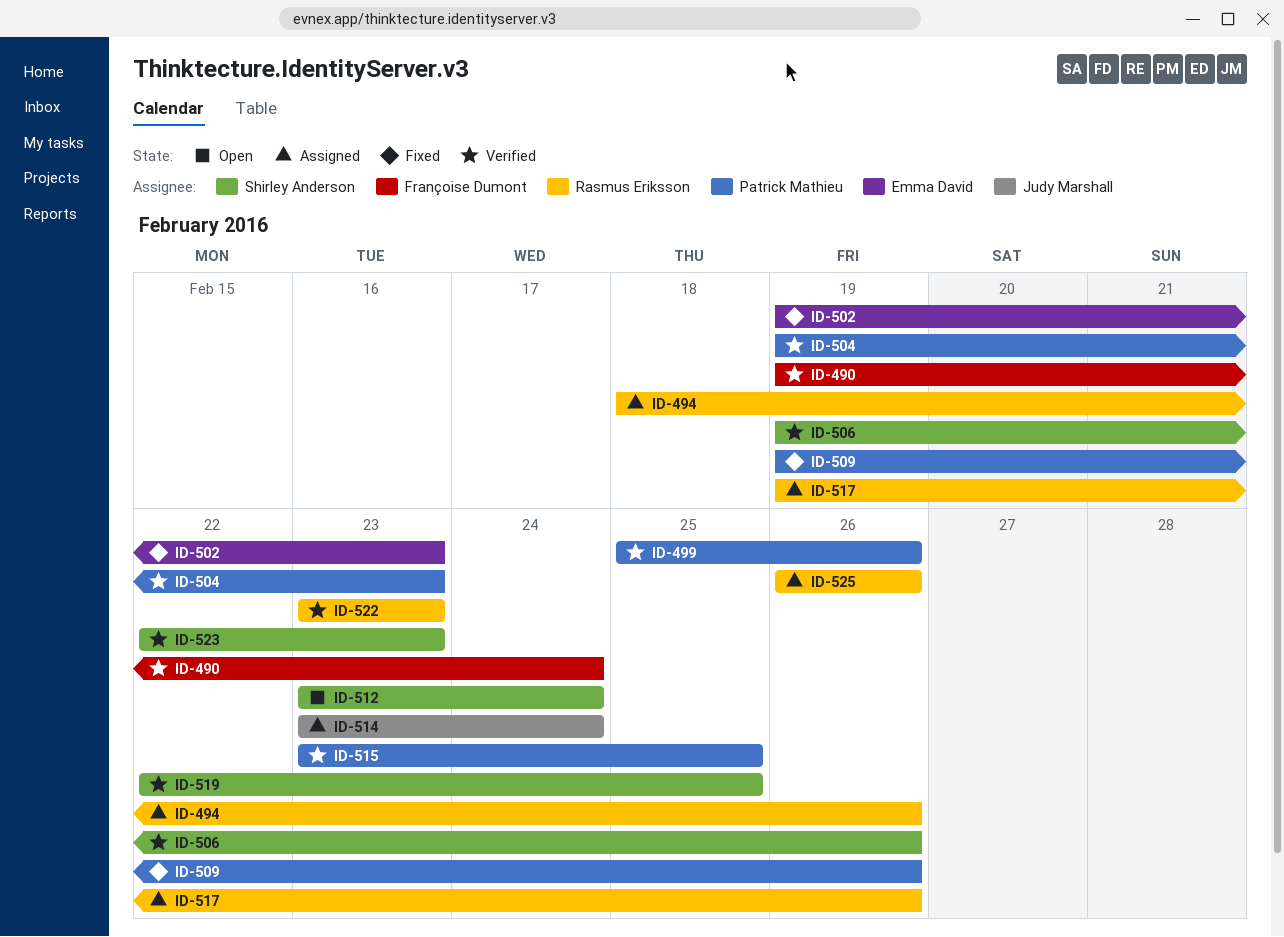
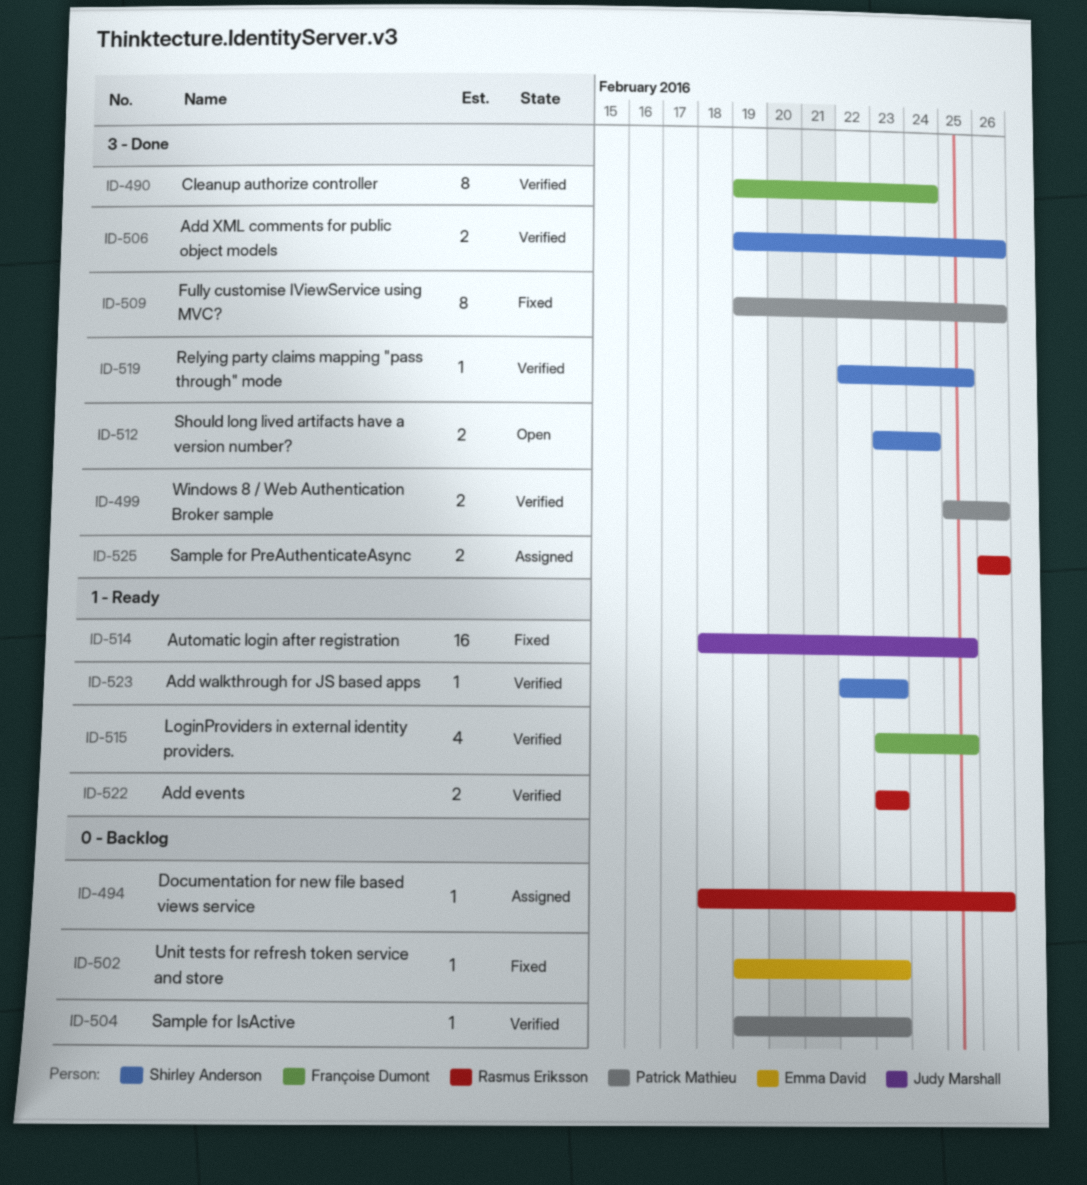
ID-514, status: Assigned -> Fixed
ID-514, start: Feb 23 -> Feb 18
ID-514, due: Feb 24 -> Feb 25
ID-515, owner: Patrick Mathieu -> Françoise Dumont
ID-517: present -> none

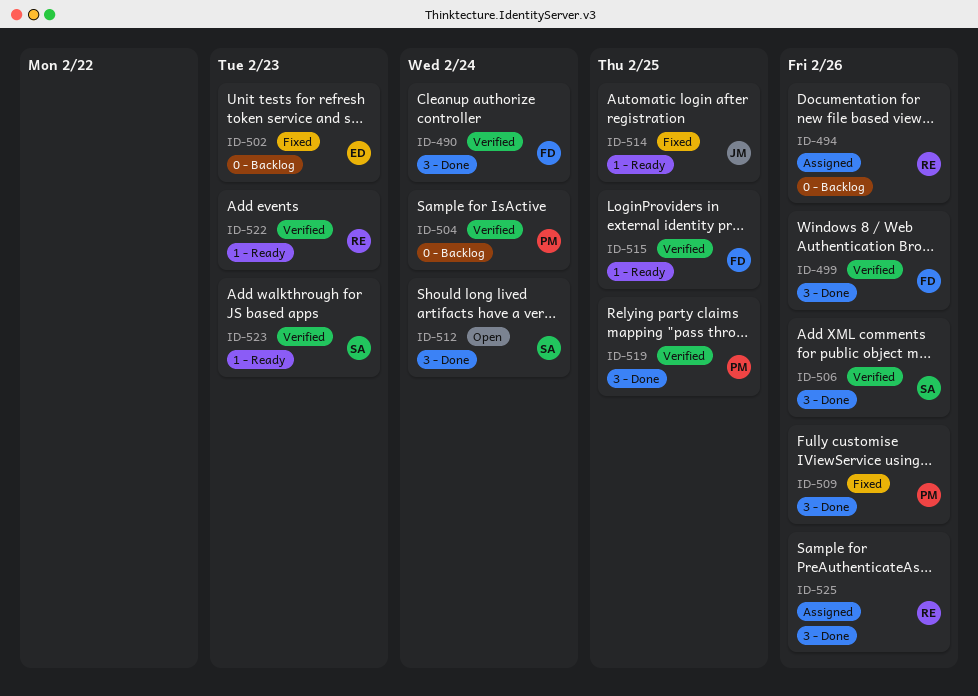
ID-499, owner: Patrick Mathieu -> Françoise Dumont
ID-504, due: Feb 23 -> Feb 24
ID-519, owner: Shirley Anderson -> Patrick Mathieu

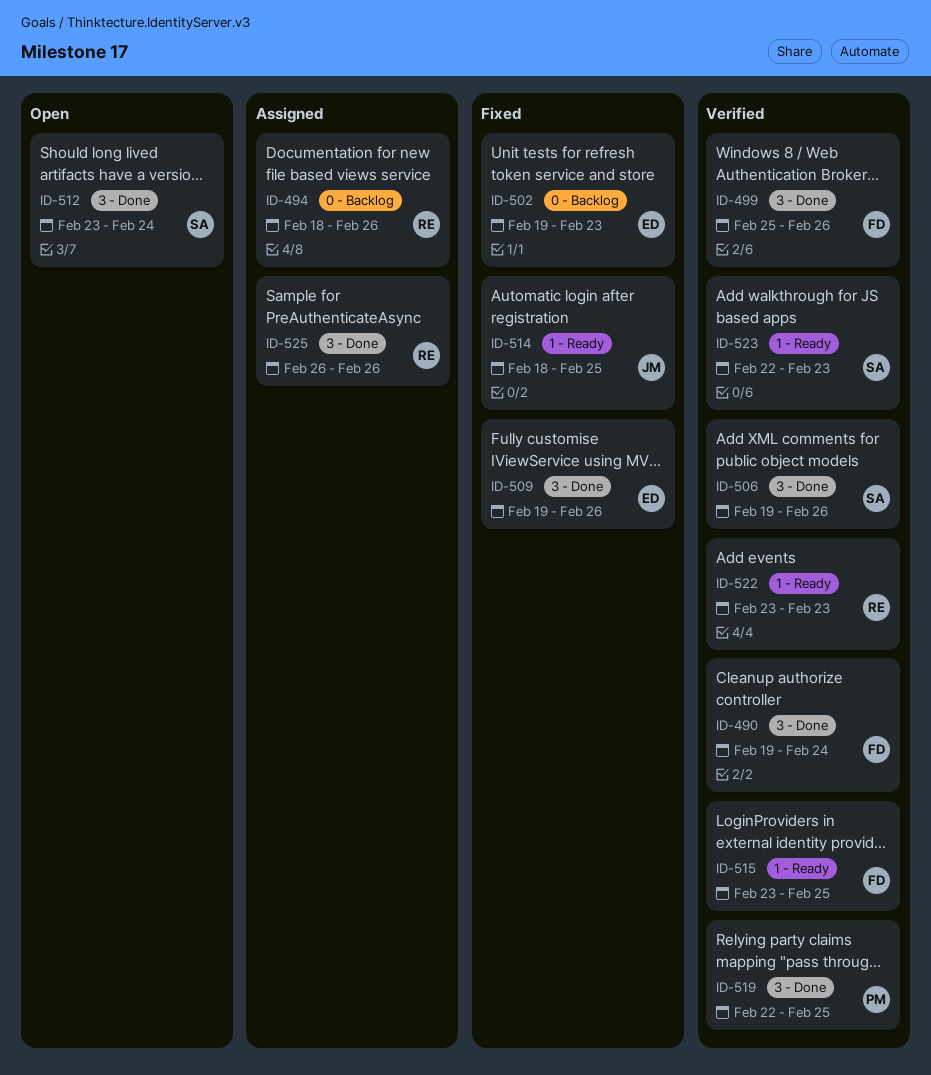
ID-504: present -> none
ID-509, owner: PM -> ED

